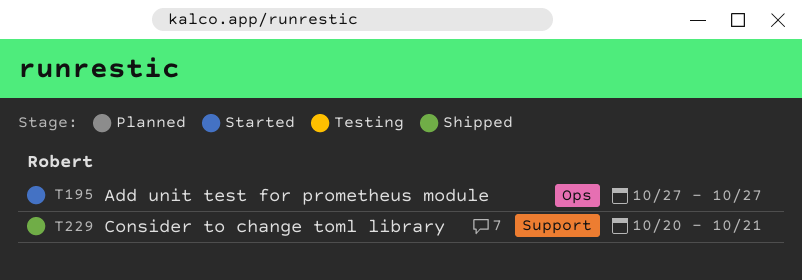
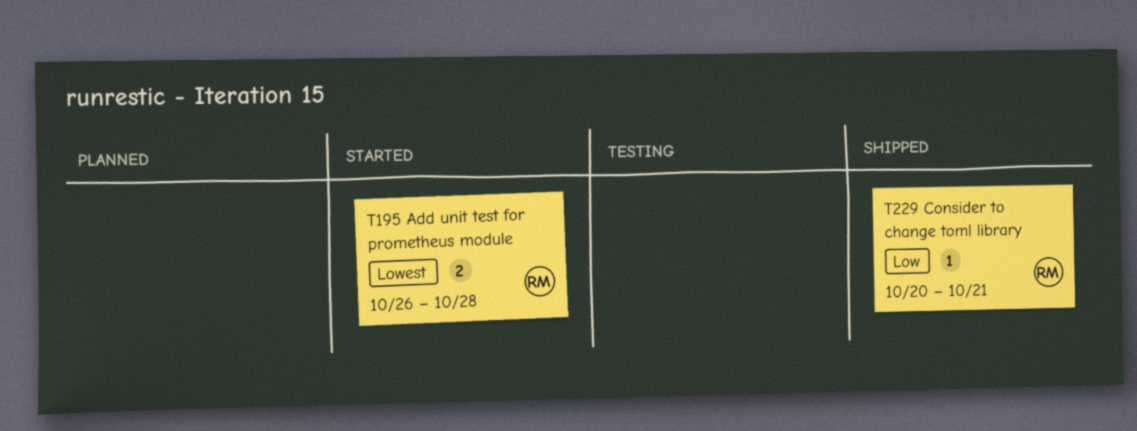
T195, start: Oct 27 -> Oct 26
T195, due: Oct 27 -> Oct 28

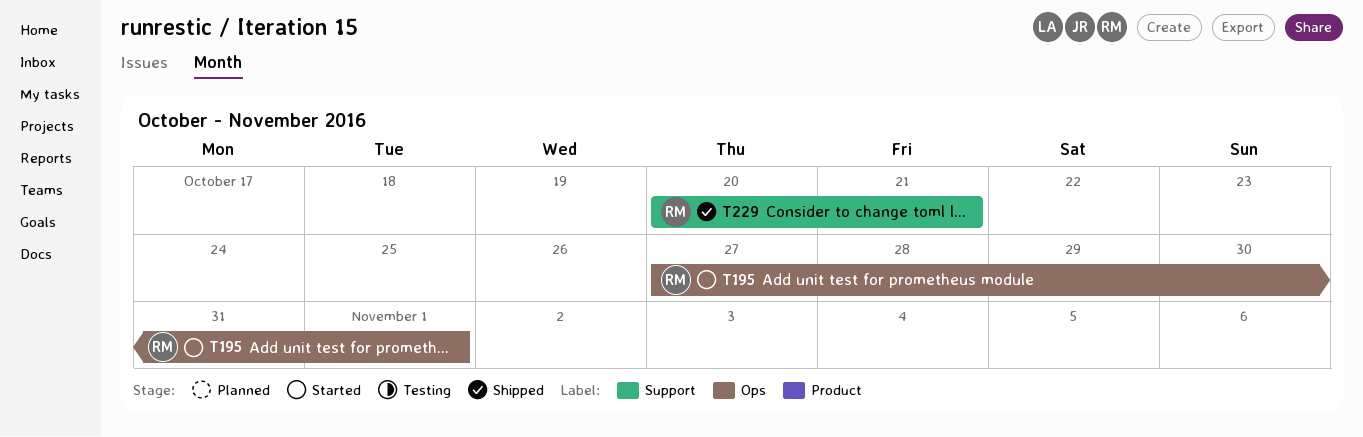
T195, start: Oct 26 -> Oct 27
T195, due: Oct 28 -> Nov 1

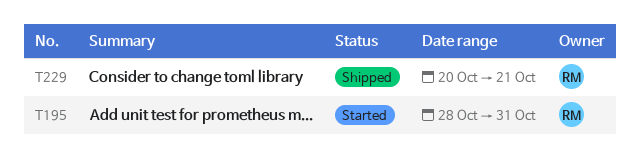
T195, start: Oct 27 -> Oct 28
T195, due: Nov 1 -> Oct 31

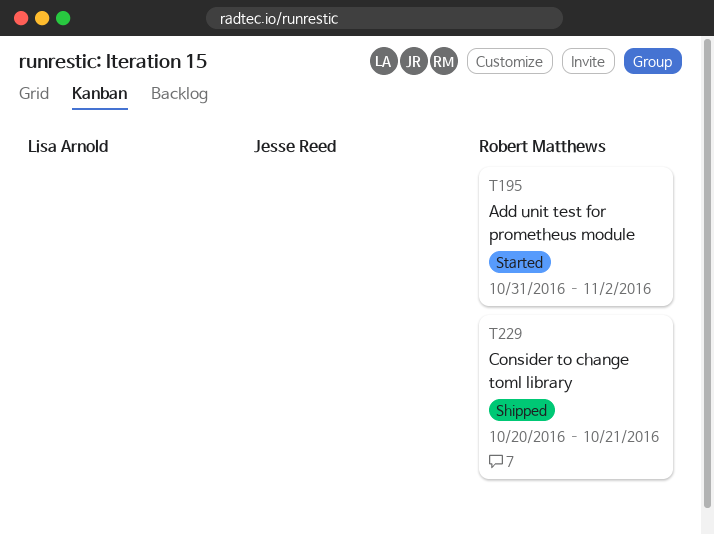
T195, start: Oct 28 -> Oct 31
T195, due: Oct 31 -> Nov 2

